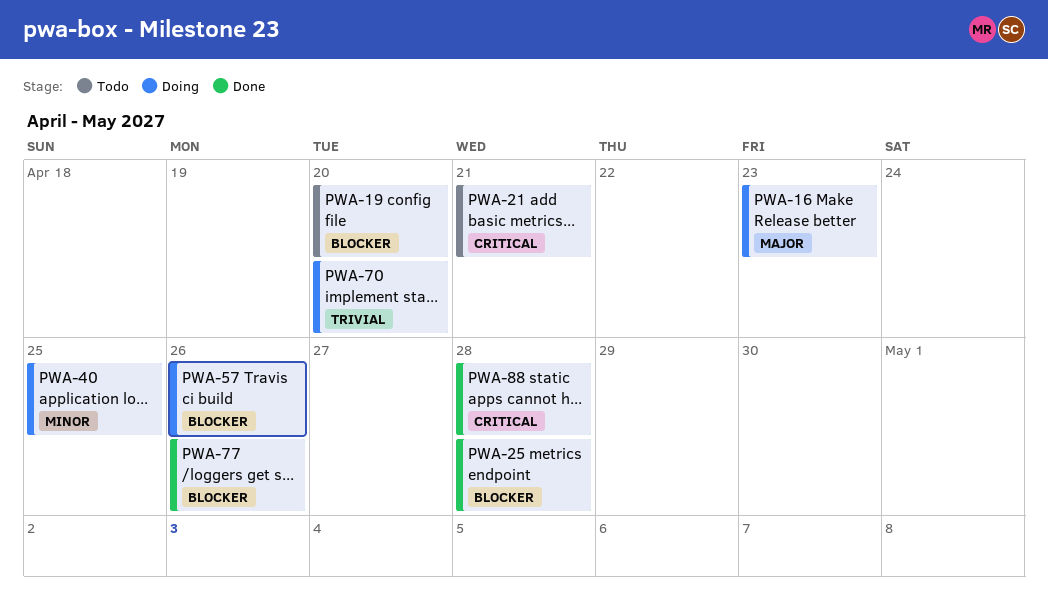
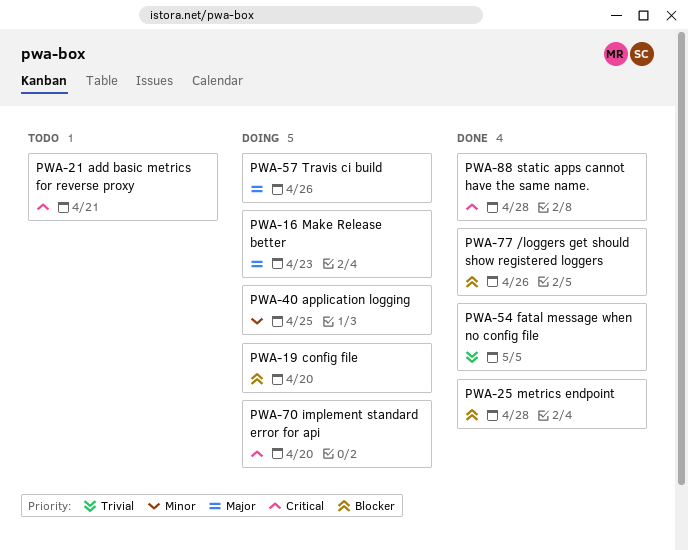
PWA-19, status: Todo -> Doing
PWA-54: none -> present
PWA-57, priority: Blocker -> Major
PWA-70, priority: Trivial -> Critical

